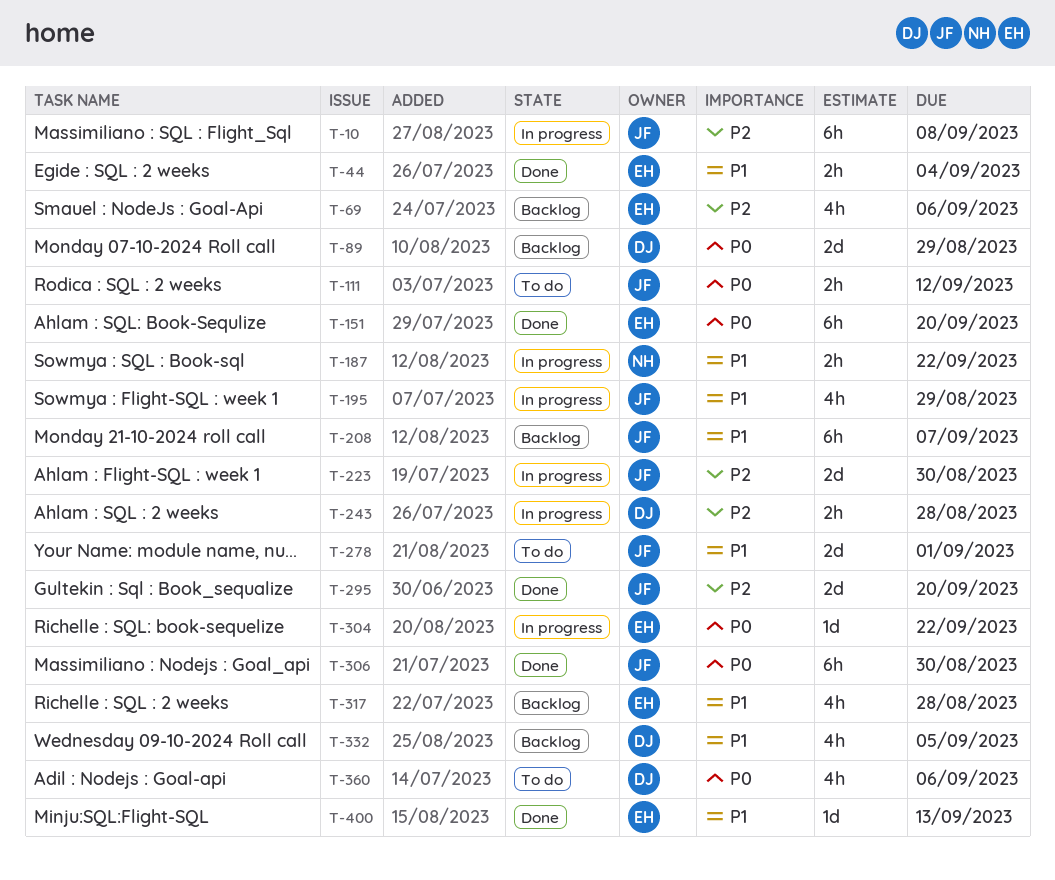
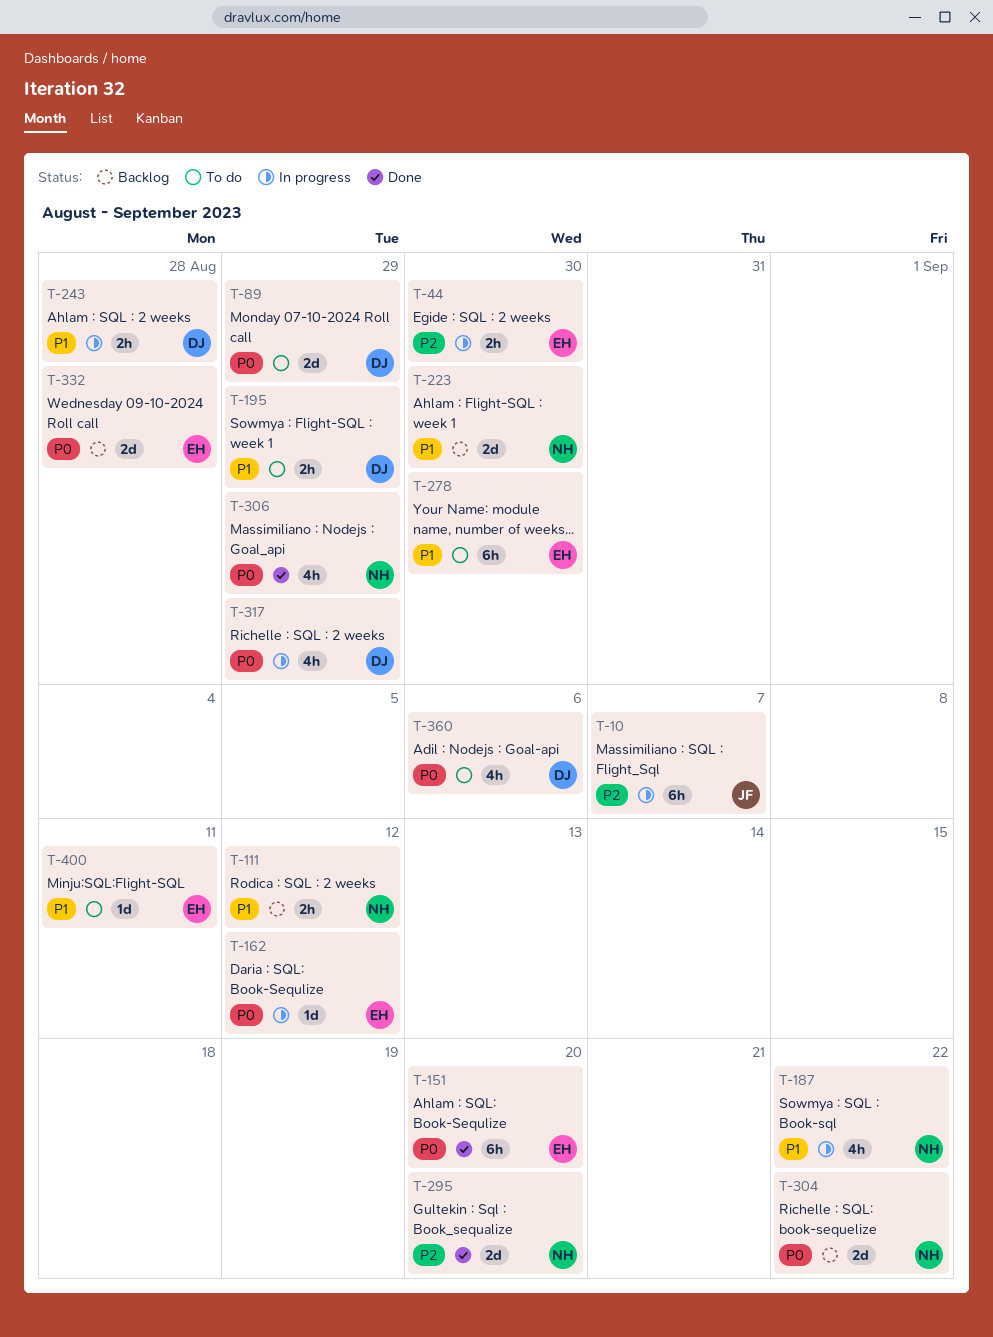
T-10, due: Sep 8 -> Sep 7
T-44, status: Done -> In progress
T-44, priority: P1 -> P2
T-44, due: Sep 4 -> Aug 30
T-69: present -> none
T-89, status: Backlog -> To do
T-111, status: To do -> Backlog
T-111, owner: JF -> NH
T-111, priority: P0 -> P1
T-162: none -> present
T-187, estimate: 2h -> 4h
T-195, status: In progress -> To do
T-195, owner: JF -> DJ
T-195, estimate: 4h -> 2h
T-208: present -> none
T-223, status: In progress -> Backlog
T-223, owner: JF -> NH
T-223, priority: P2 -> P1
T-243, priority: P2 -> P1
T-278, owner: JF -> EH
T-278, estimate: 2d -> 6h
T-278, due: Sep 1 -> Aug 30
T-295, owner: JF -> NH
T-304, status: In progress -> Backlog
T-304, owner: EH -> NH
T-304, estimate: 1d -> 2d
T-306, owner: JF -> NH
T-306, estimate: 6h -> 4h
T-306, due: Aug 30 -> Aug 29
T-317, status: Backlog -> In progress
T-317, owner: EH -> DJ
T-317, priority: P1 -> P0
T-317, due: Aug 28 -> Aug 29
T-332, owner: DJ -> EH
T-332, priority: P1 -> P0
T-332, estimate: 4h -> 2d
T-332, due: Sep 5 -> Aug 28
T-400, status: Done -> To do
T-400, due: Sep 13 -> Sep 11

